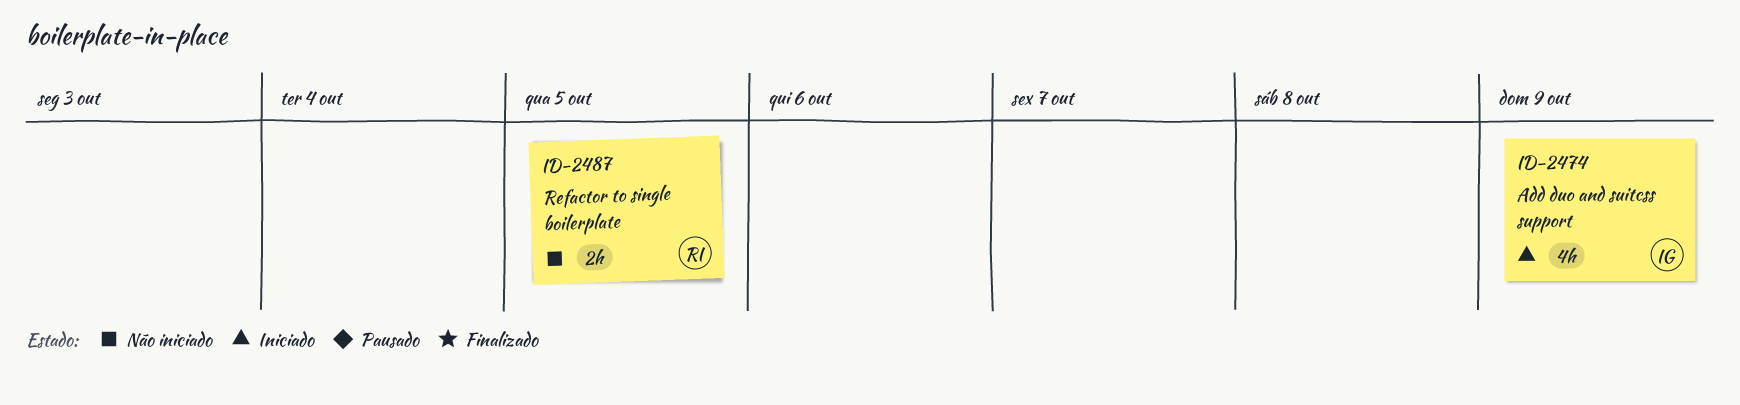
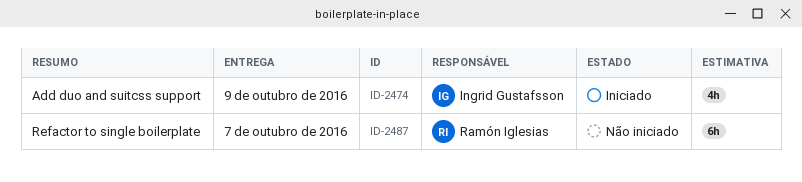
ID-2487, estimate: 2h -> 6h
ID-2487, due: Oct 5 -> Oct 7

